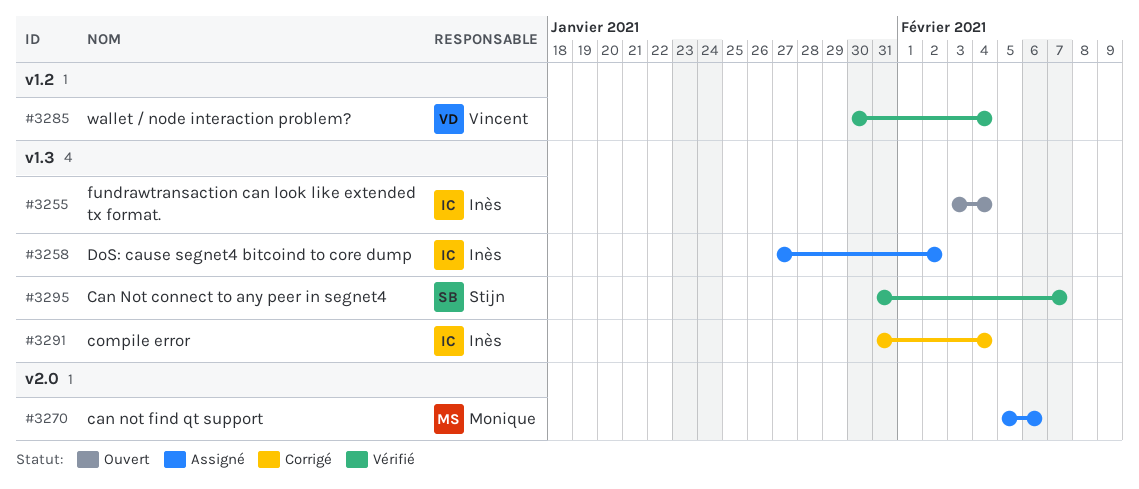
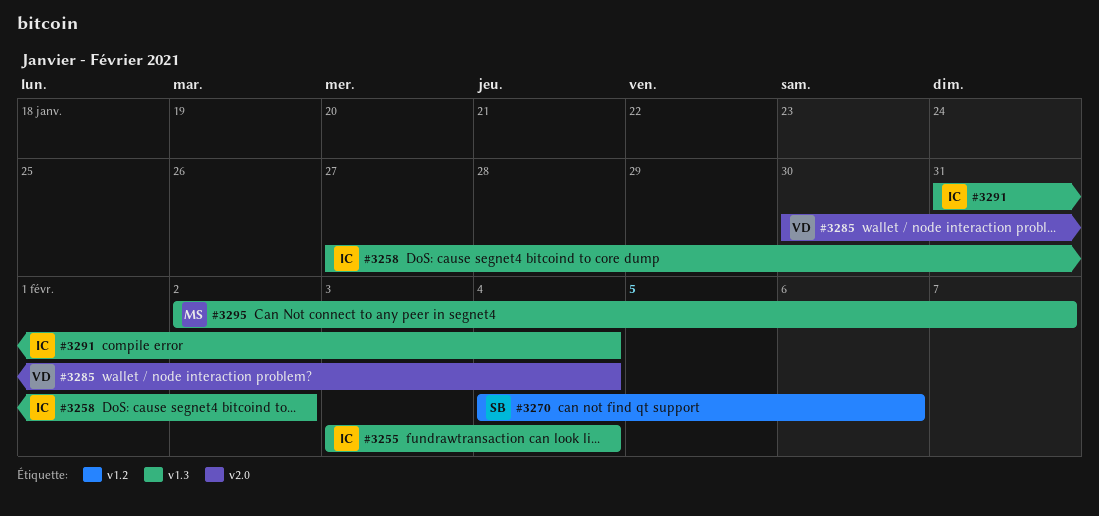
#3270, owner: Monique -> Stijn
#3270, label: v2.0 -> v1.2
#3270, start: Feb 5 -> Feb 4
#3285, label: v1.2 -> v2.0
#3295, owner: Stijn -> Monique
#3295, start: Jan 31 -> Feb 2

